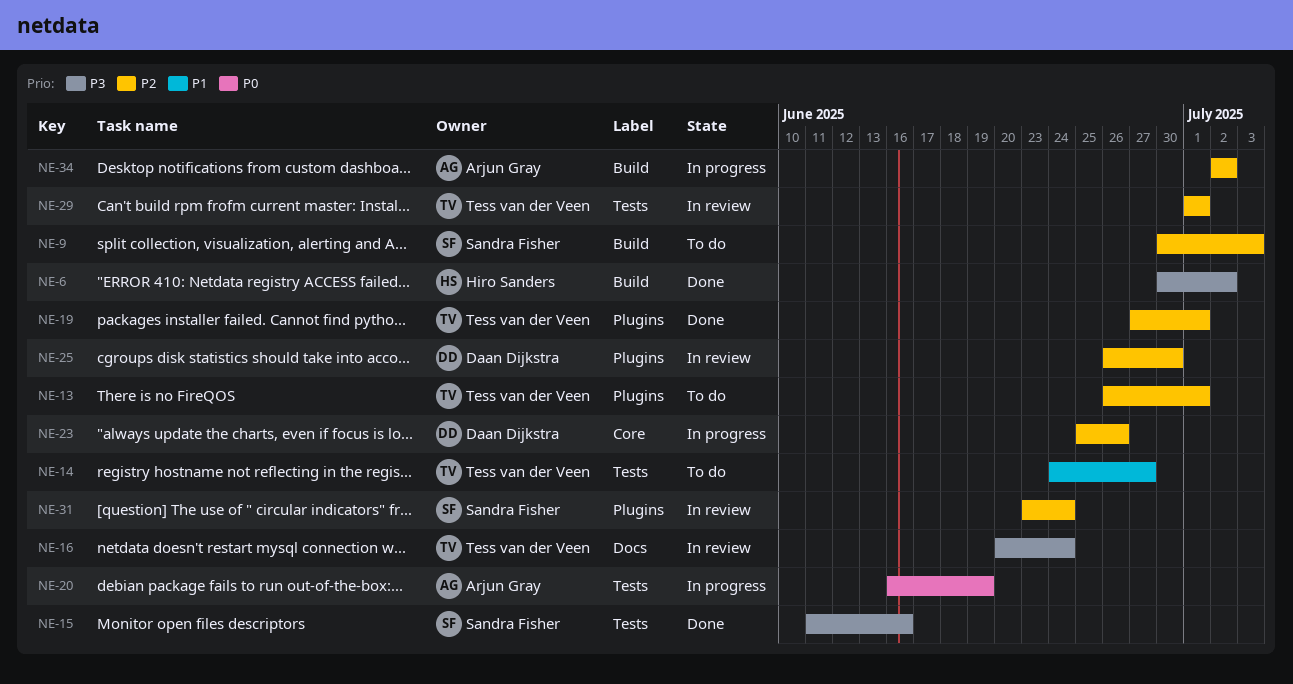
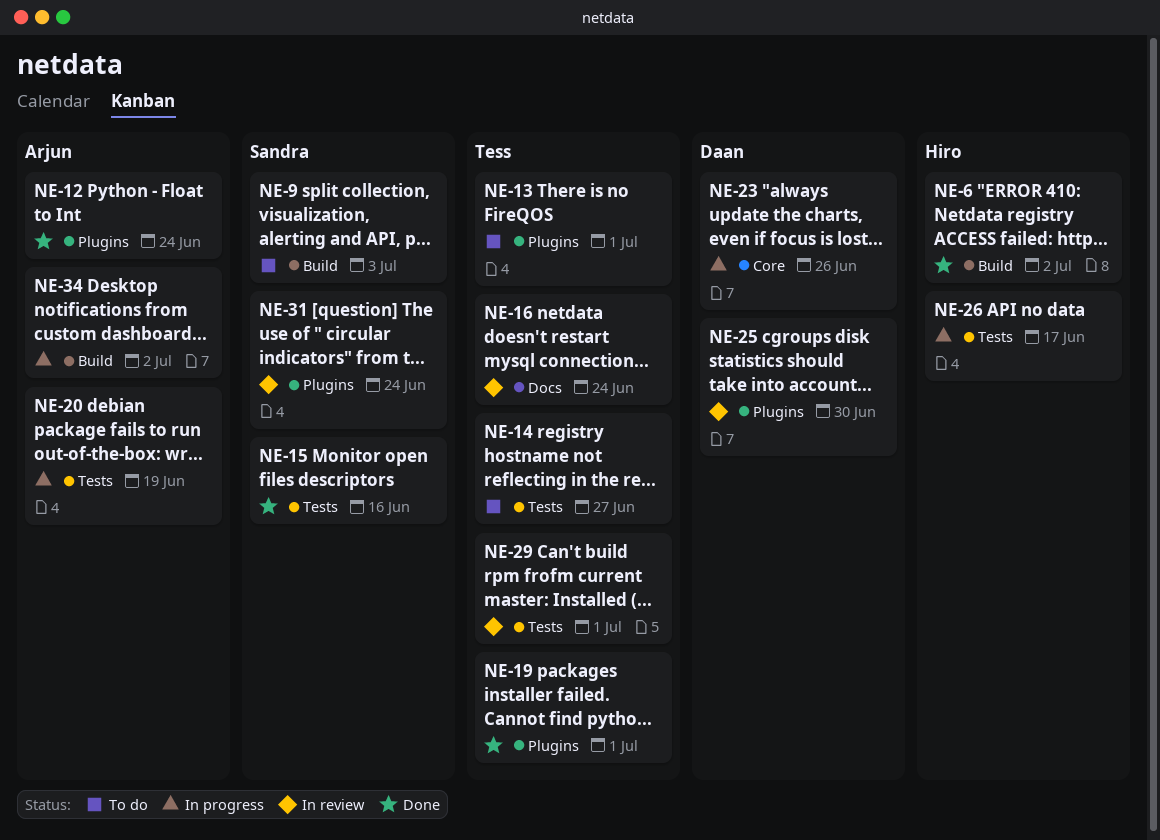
NE-12: none -> present
NE-26: none -> present

